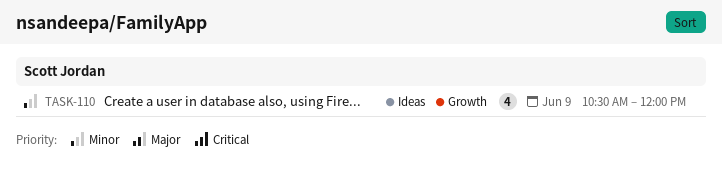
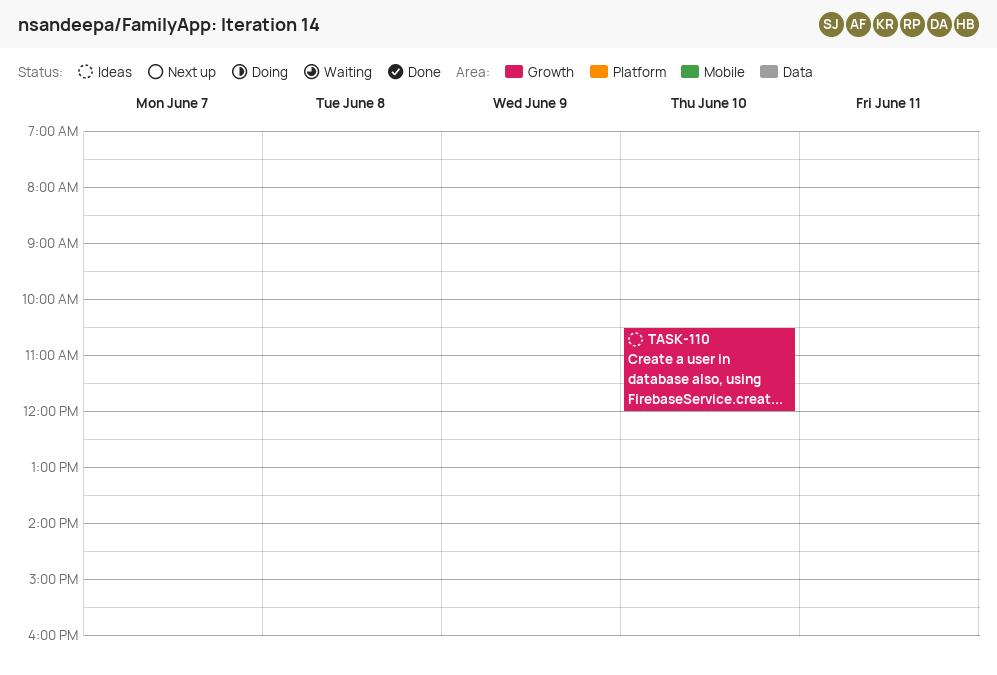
TASK-110, day: Jun 9 -> Jun 10

